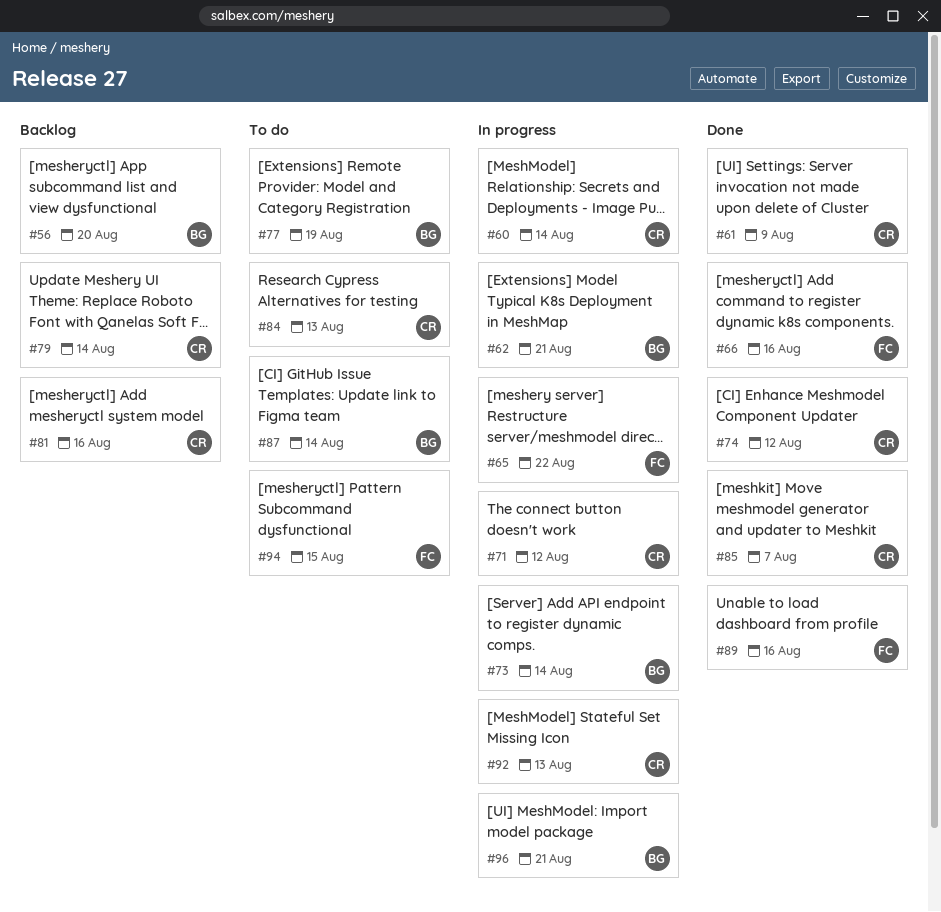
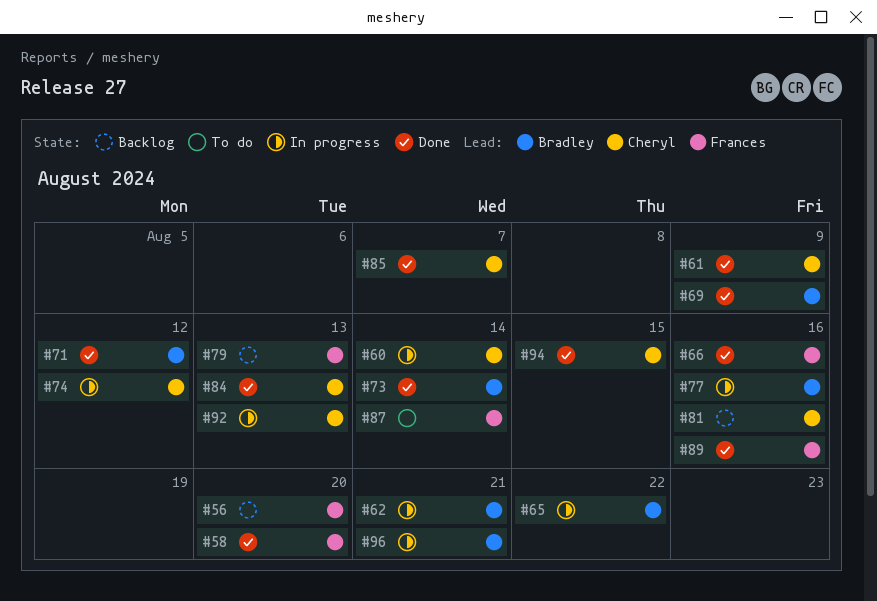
#56, owner: Bradley -> Frances
#58: none -> present
#65, owner: Frances -> Bradley
#69: none -> present
#71, status: In progress -> Done
#71, owner: Cheryl -> Bradley
#73, status: In progress -> Done
#74, status: Done -> In progress
#77, status: To do -> In progress
#77, due: Aug 19 -> Aug 16
#79, owner: Cheryl -> Frances
#79, due: Aug 14 -> Aug 13
#84, status: To do -> Done
#87, owner: Bradley -> Frances
#94, status: To do -> Done
#94, owner: Frances -> Cheryl

